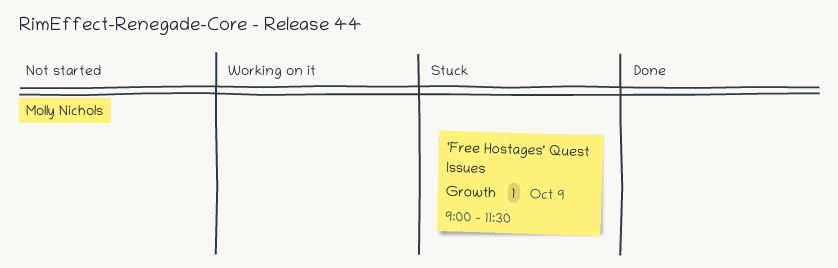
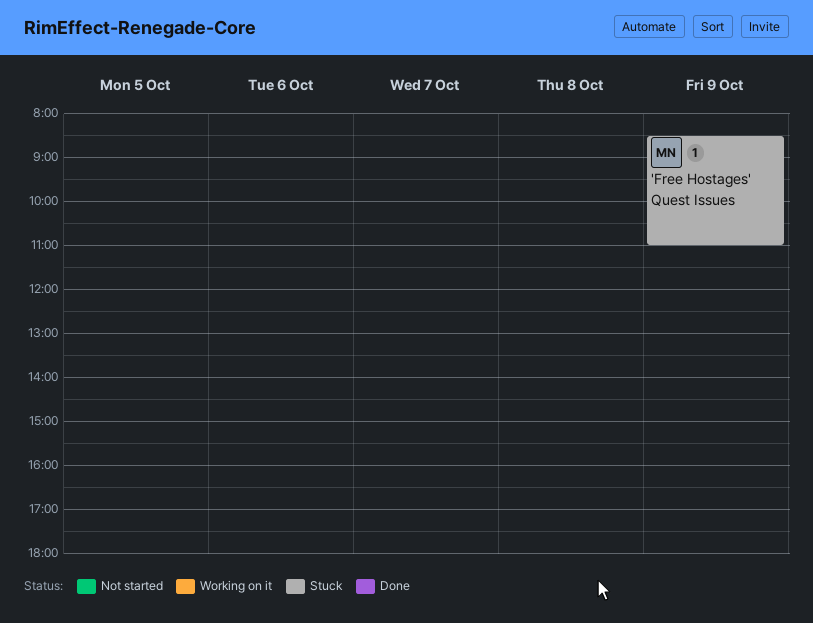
'Free Hostages' Quest Issues, begins: 09:00 -> 08:30
'Free Hostages' Quest Issues, ends: 11:30 -> 11:00

